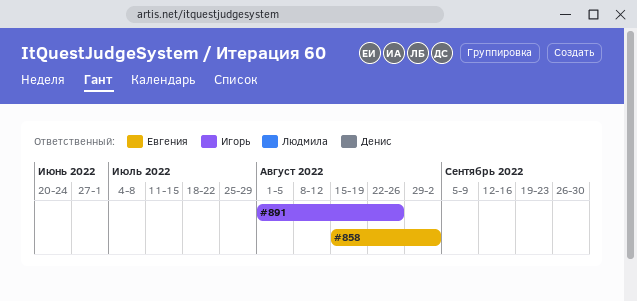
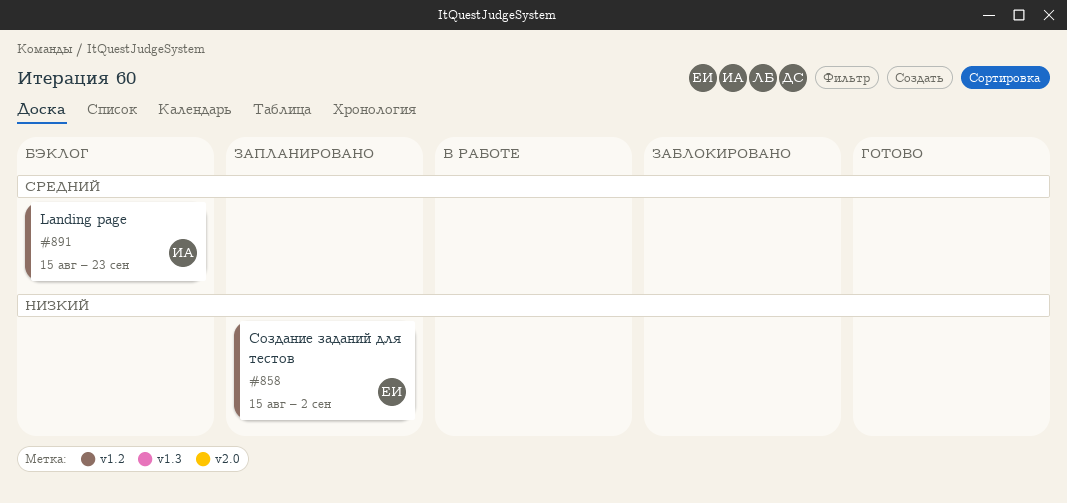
#891, start: Aug 1 -> Aug 15
#891, due: Aug 26 -> Sep 23

